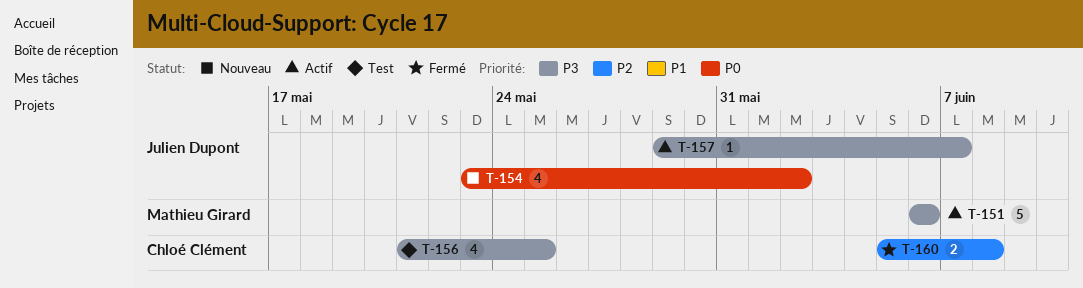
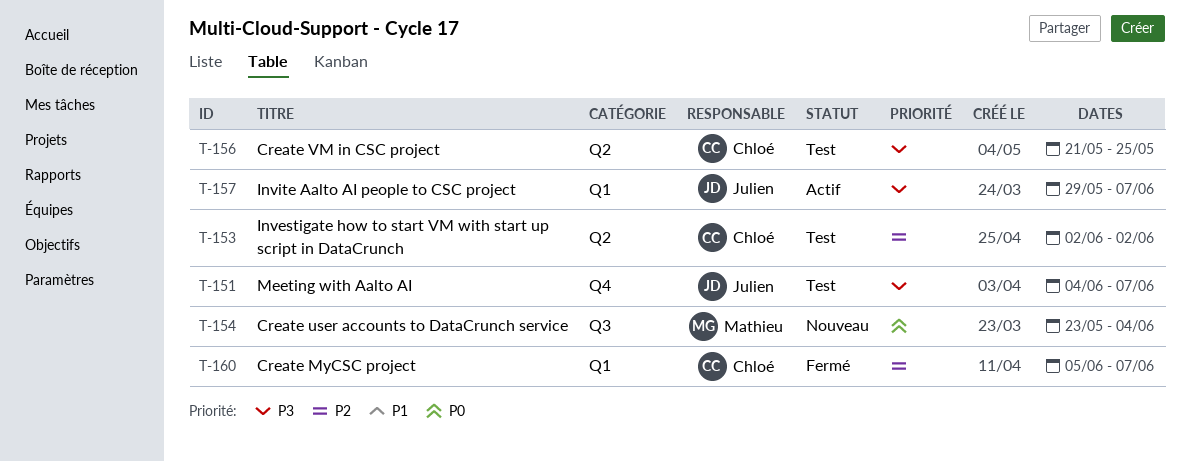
T-151, status: Actif -> Test
T-151, owner: Mathieu Girard -> Julien Dupont
T-151, start: Jun 6 -> Jun 4
T-151, due: Jun 6 -> Jun 7
T-153: none -> present
T-154, owner: Julien Dupont -> Mathieu Girard
T-154, due: Jun 2 -> Jun 4
T-160, due: Jun 8 -> Jun 7

